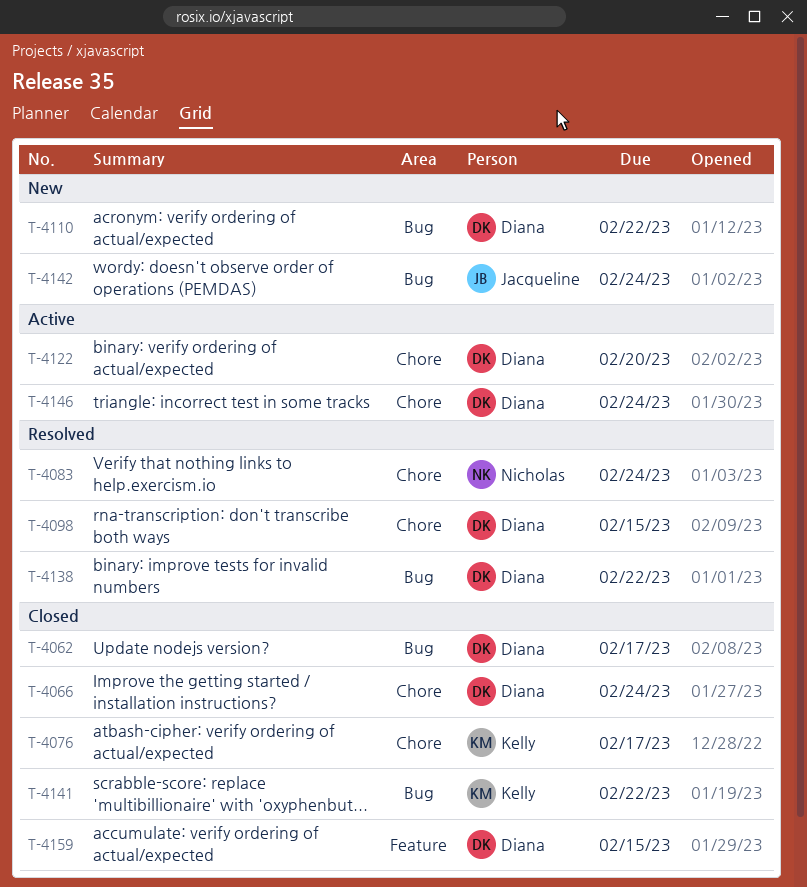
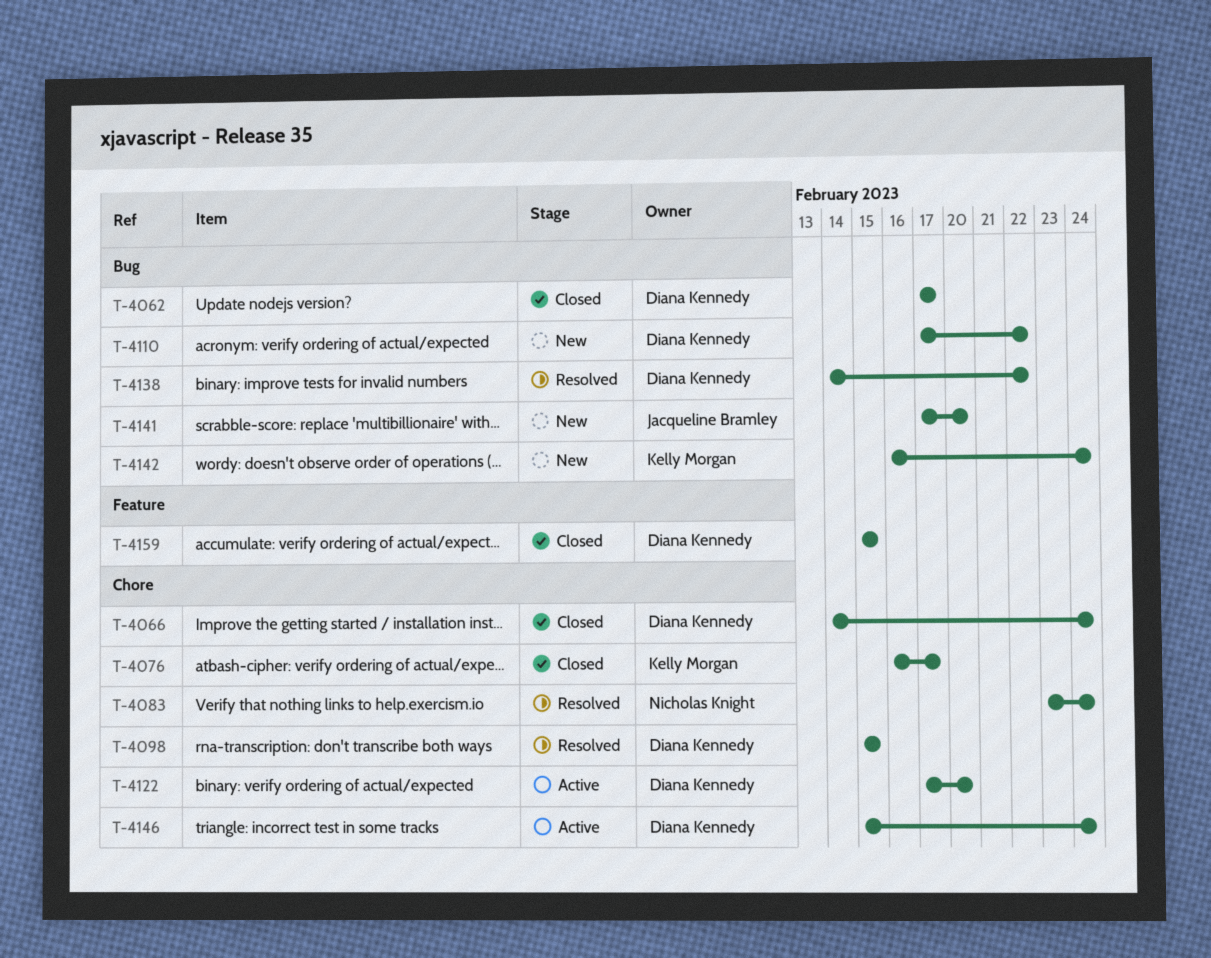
T-4141, status: Closed -> New
T-4141, owner: Kelly Morgan -> Jacqueline Bramley
T-4141, due: Feb 22 -> Feb 20
T-4142, owner: Jacqueline Bramley -> Kelly Morgan

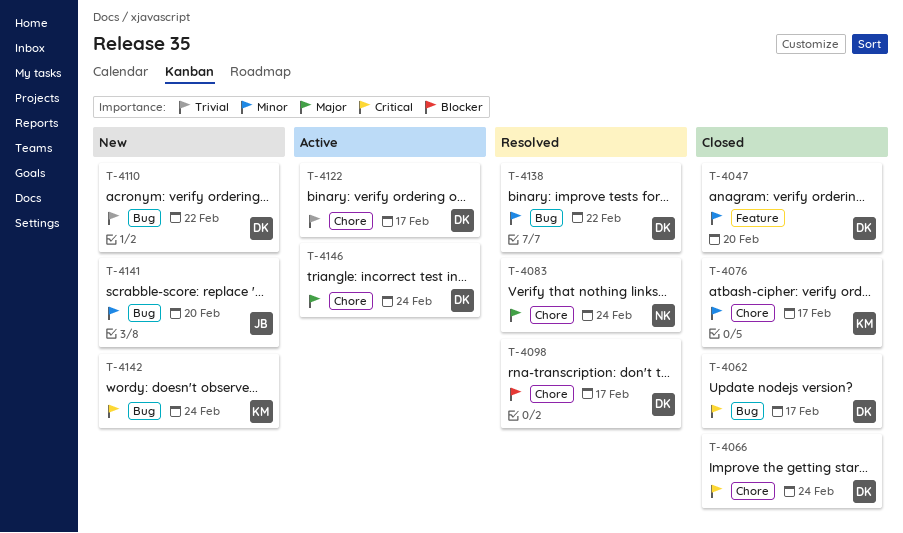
T-4047: none -> present
T-4098, due: Feb 15 -> Feb 17
T-4122, due: Feb 20 -> Feb 17
T-4159: present -> none

